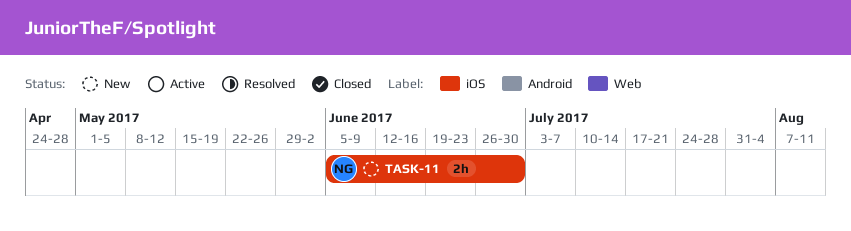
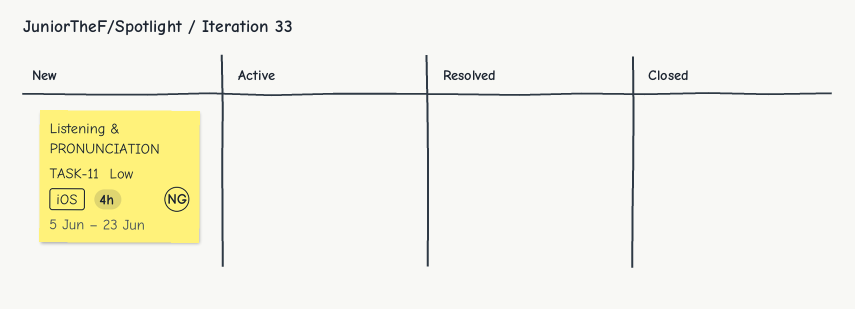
TASK-11, estimate: 2h -> 4h
TASK-11, due: Jun 30 -> Jun 23

